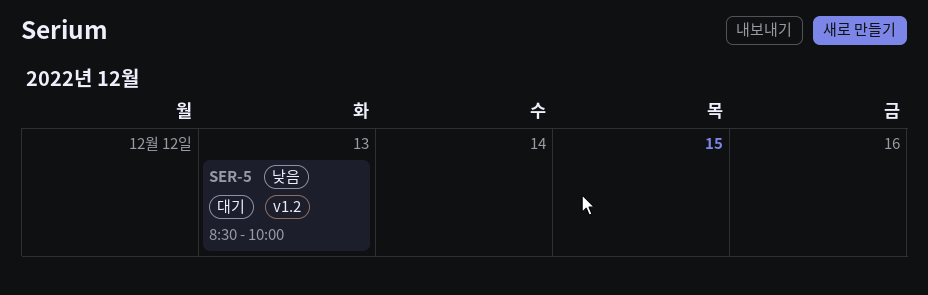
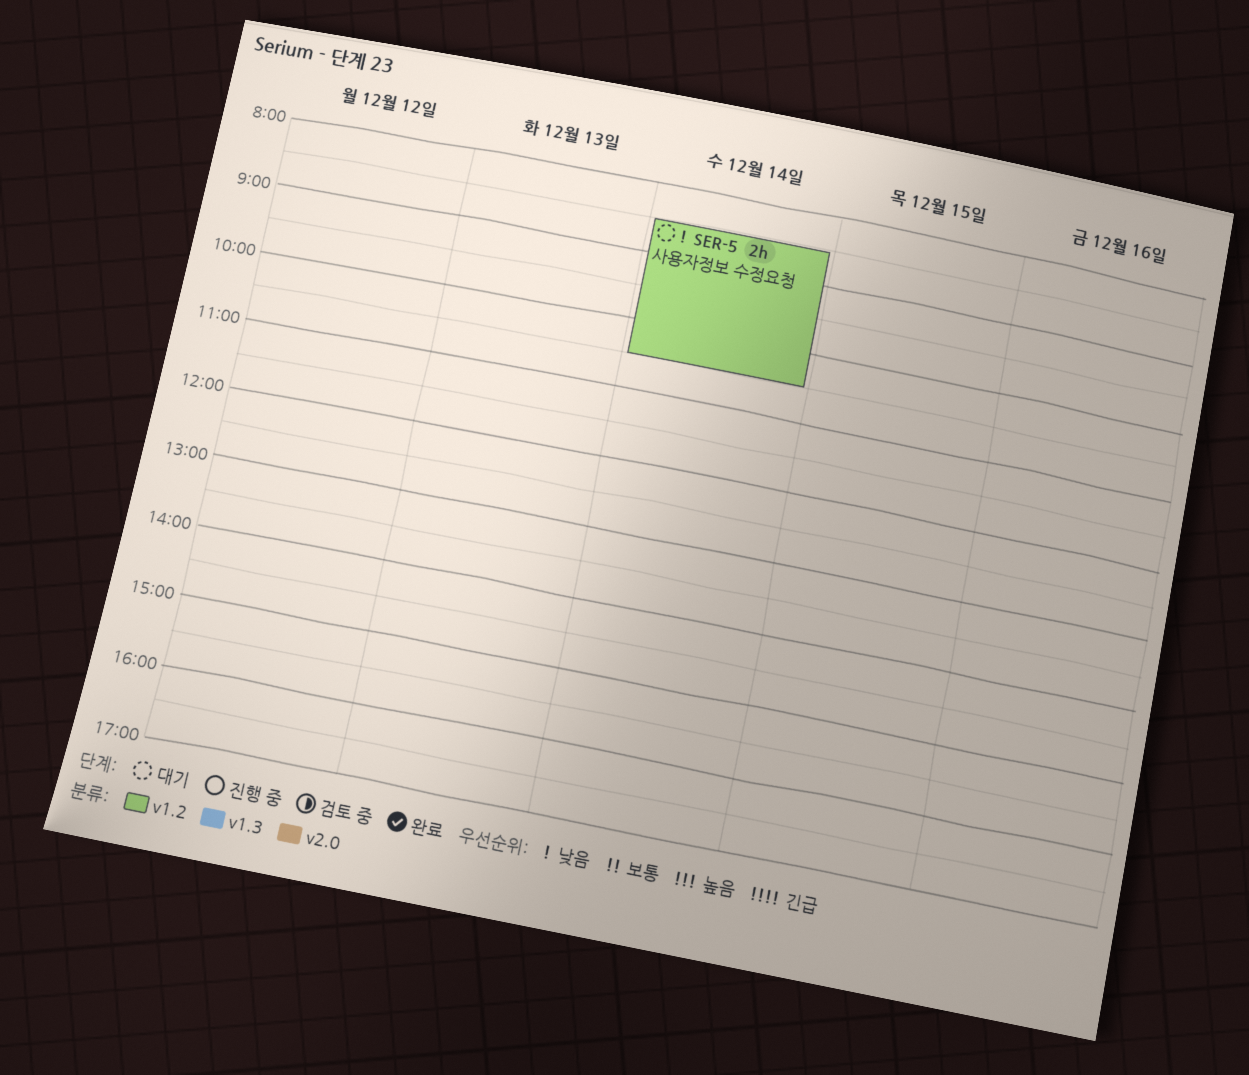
SER-5, day: Dec 13 -> Dec 14
SER-5, ends: 10:00 -> 10:30

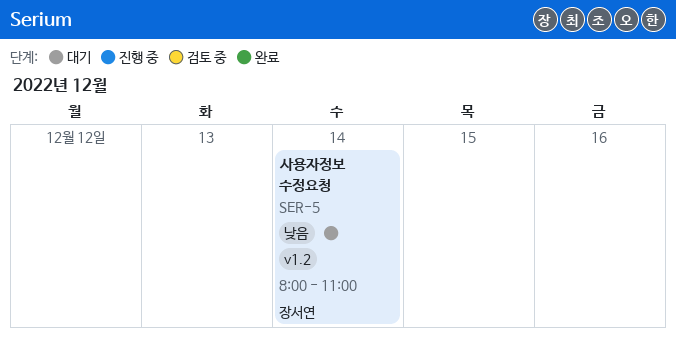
SER-5, begins: 08:30 -> 08:00
SER-5, ends: 10:30 -> 11:00

